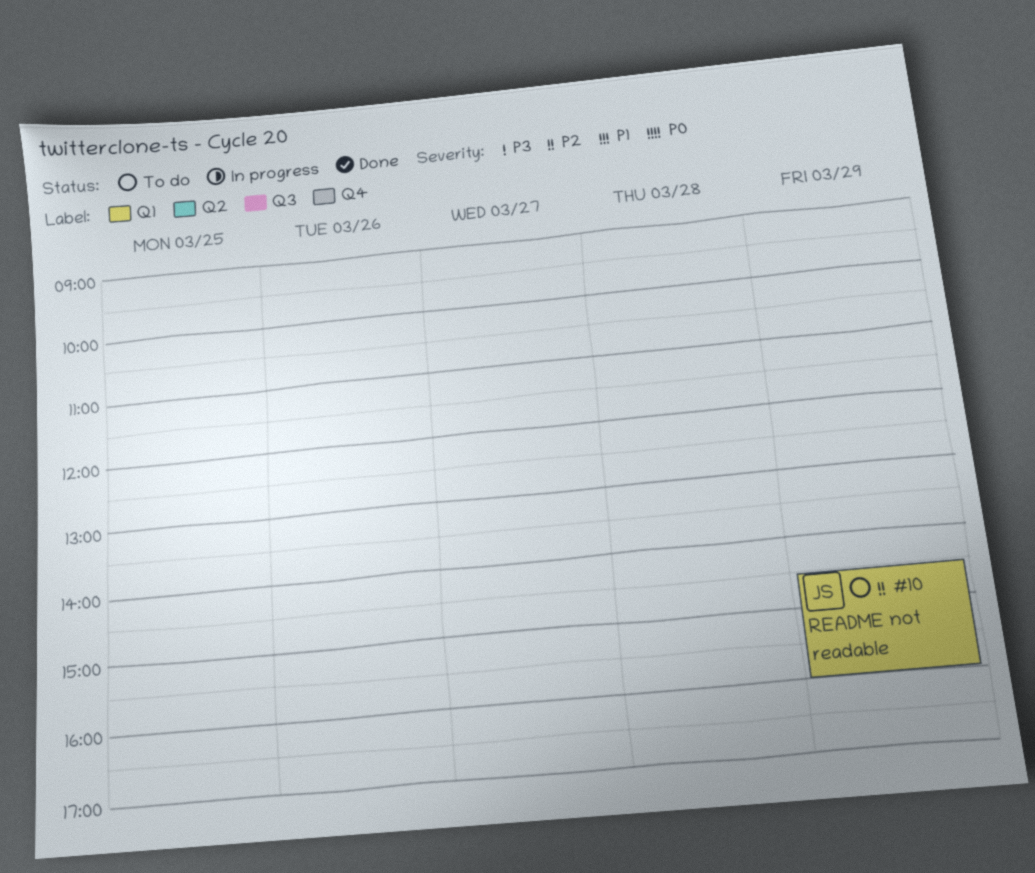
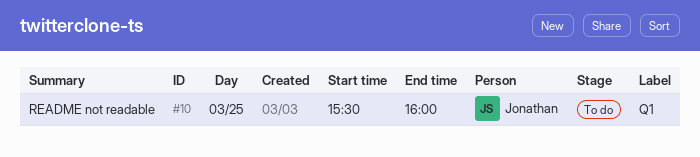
#10, day: Mar 29 -> Mar 25
#10, begins: 14:30 -> 15:30

